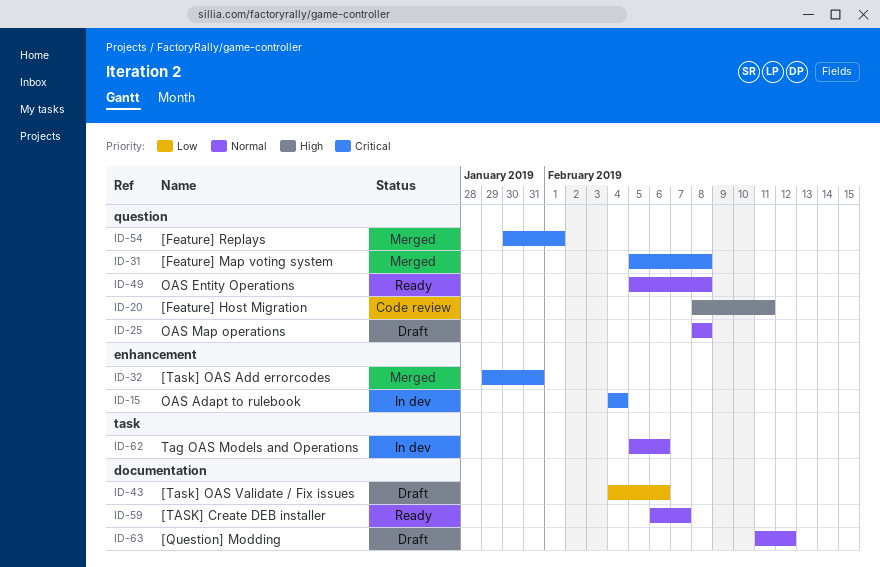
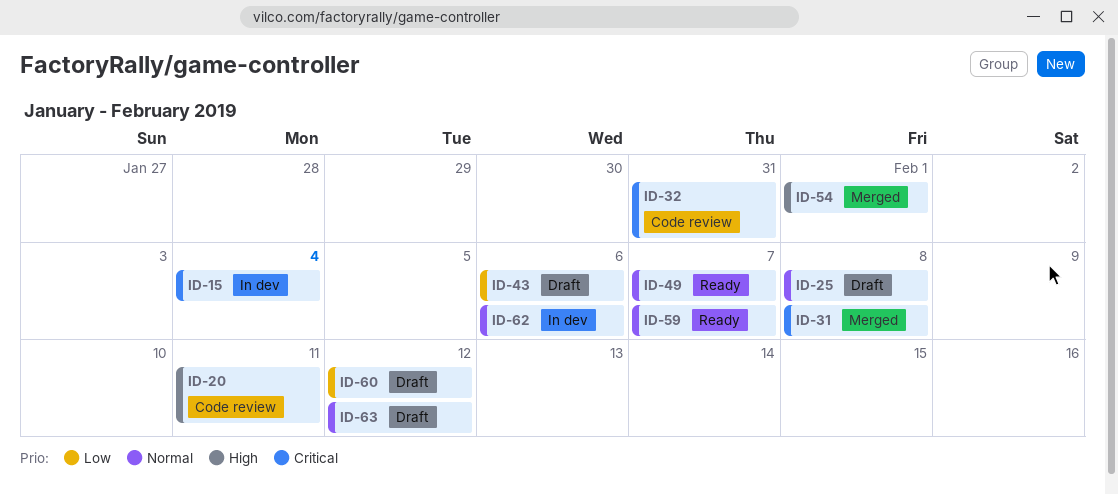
ID-32, status: Merged -> Code review
ID-49, due: Feb 8 -> Feb 7
ID-54, priority: Critical -> High
ID-60: none -> present

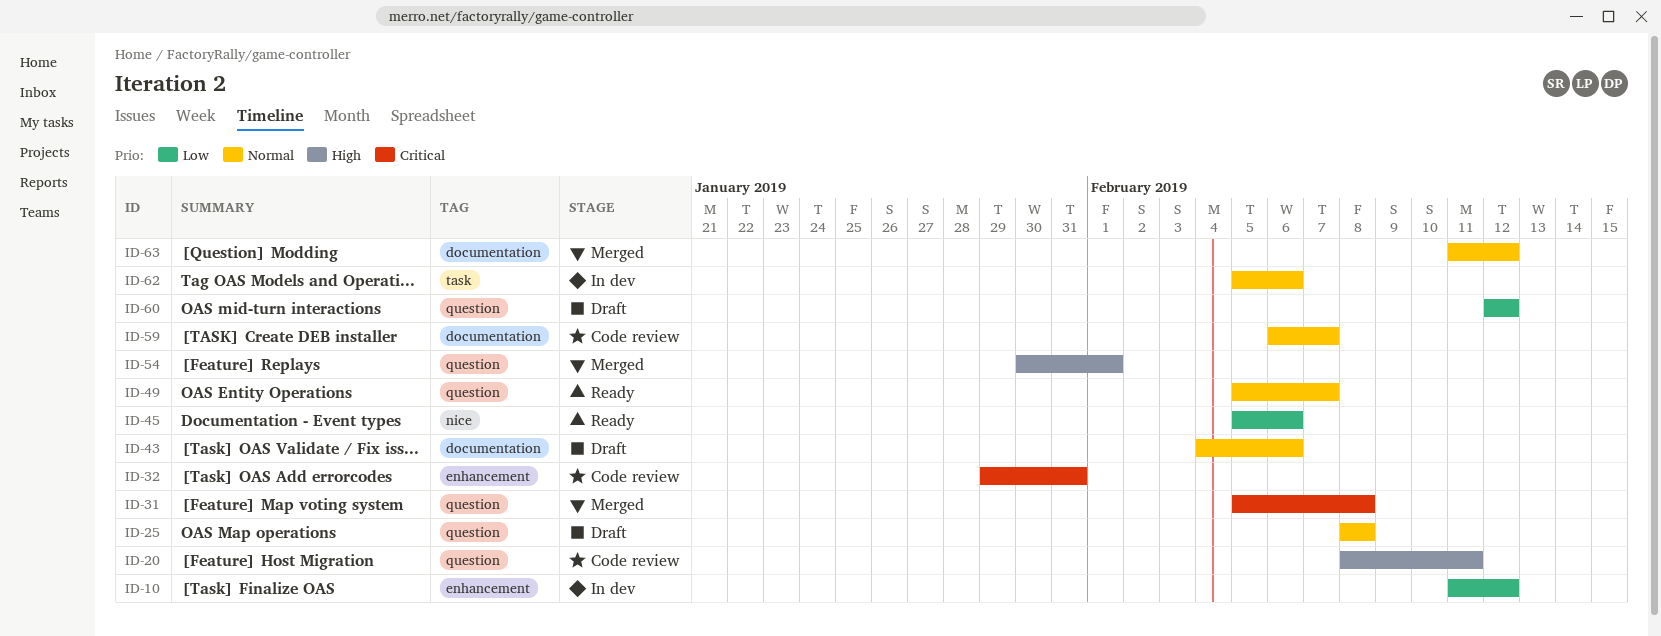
ID-10: none -> present
ID-15: present -> none
ID-43, priority: Low -> Normal
ID-45: none -> present
ID-59, status: Ready -> Code review
ID-63, status: Draft -> Merged

